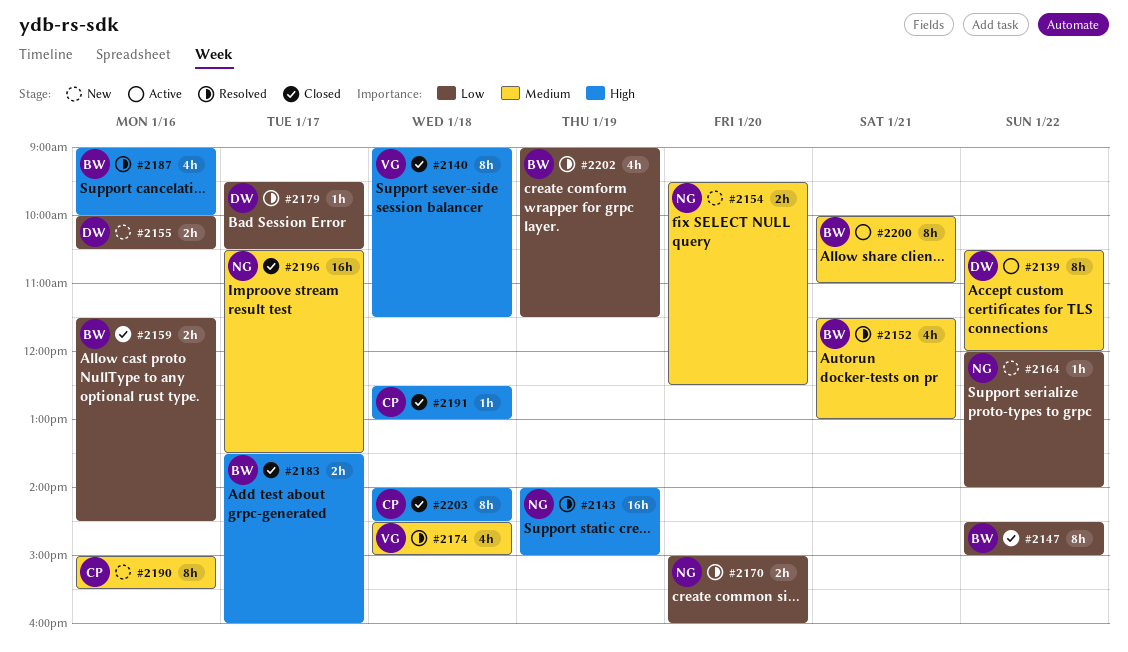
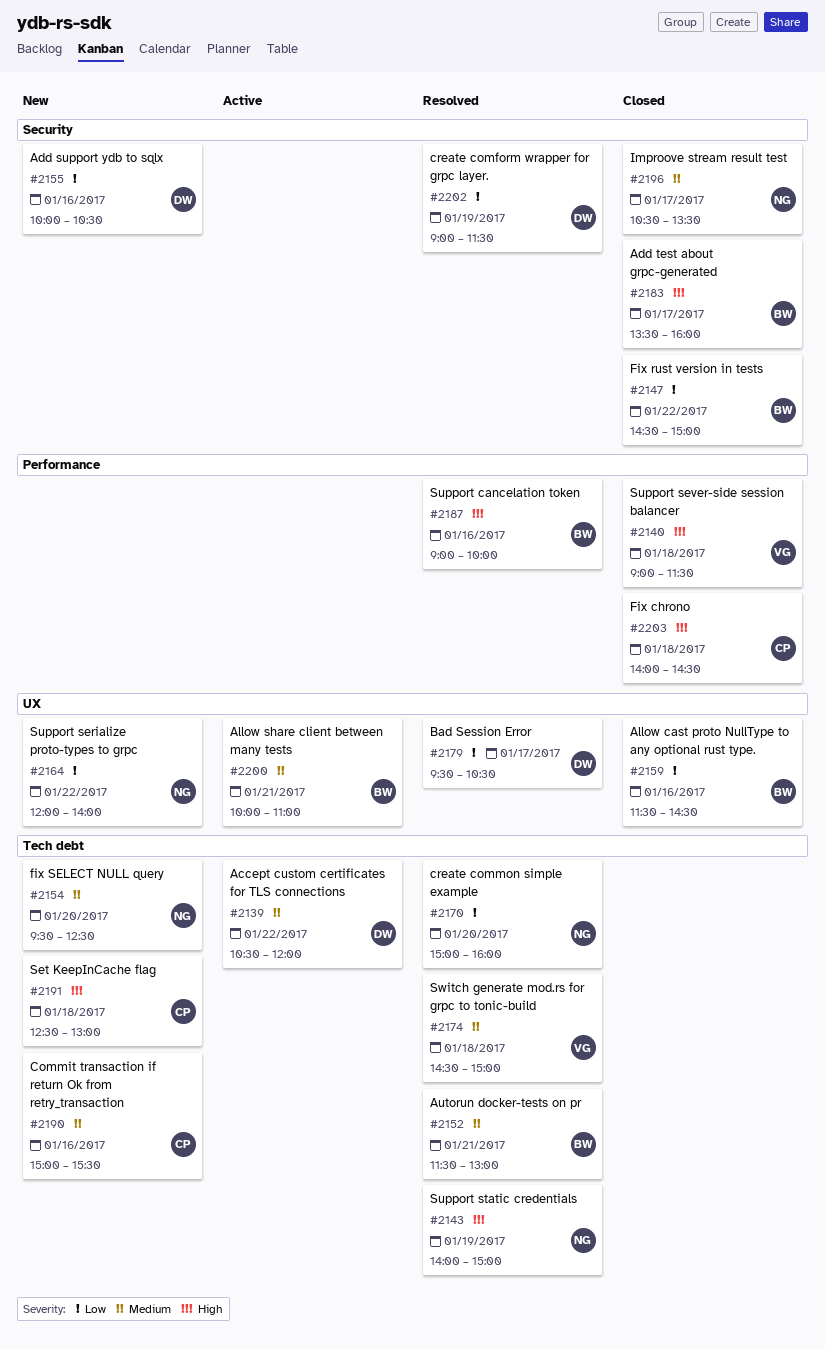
#2191, status: Closed -> New
#2202, owner: BW -> DW

